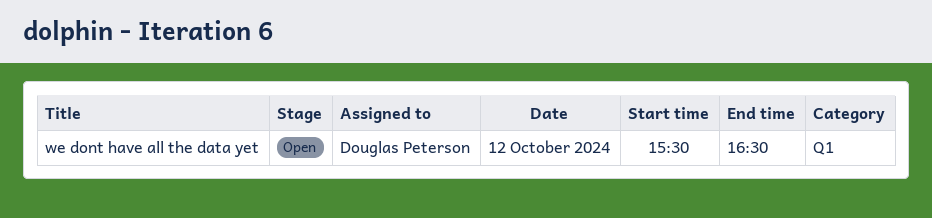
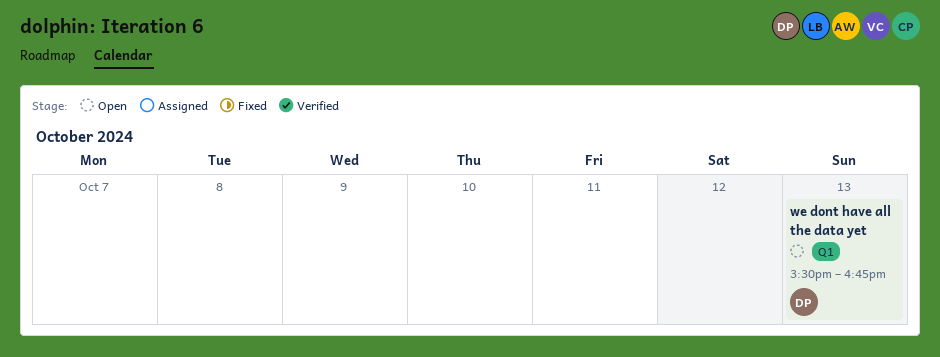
we dont have all the data yet, day: Oct 12 -> Oct 13
we dont have all the data yet, ends: 16:30 -> 16:45

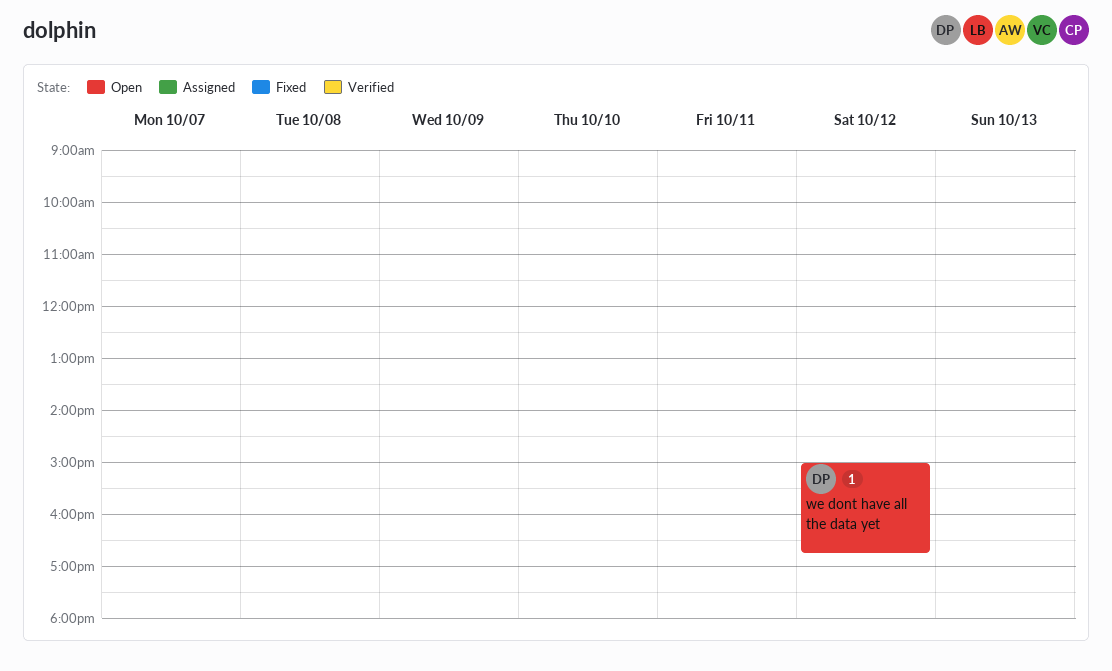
we dont have all the data yet, day: Oct 13 -> Oct 12
we dont have all the data yet, begins: 15:30 -> 15:00

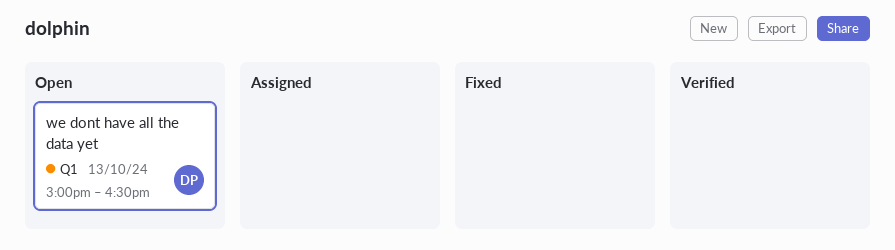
we dont have all the data yet, day: Oct 12 -> Oct 13
we dont have all the data yet, ends: 16:45 -> 16:30

